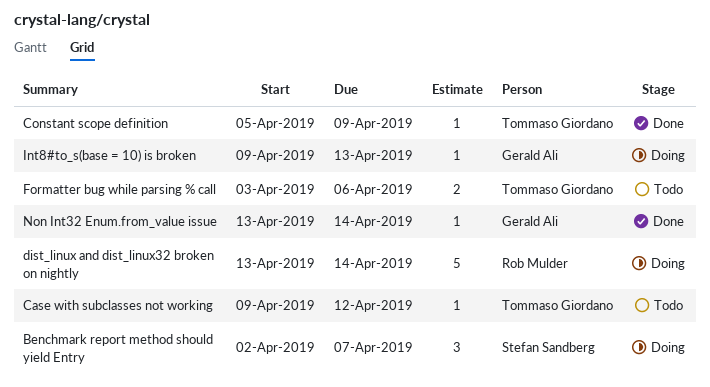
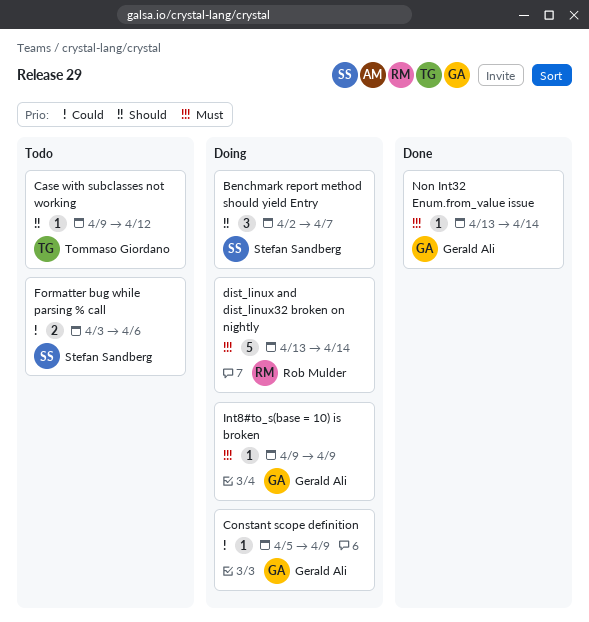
Constant scope definition, status: Done -> Doing
Constant scope definition, owner: Tommaso Giordano -> Gerald Ali
Formatter bug while parsing % call, owner: Tommaso Giordano -> Stefan Sandberg
Int8#to_s(base = 10) is broken, due: Apr 13 -> Apr 9

